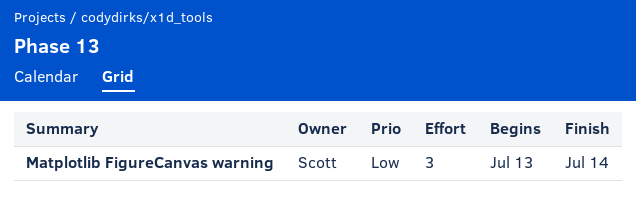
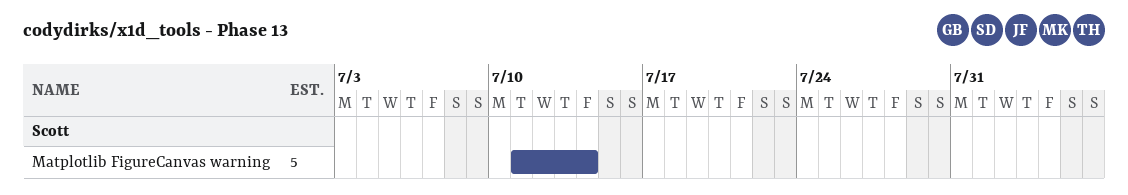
Matplotlib FigureCanvas warning, estimate: 3 -> 5
Matplotlib FigureCanvas warning, start: Jul 13 -> Jul 11

